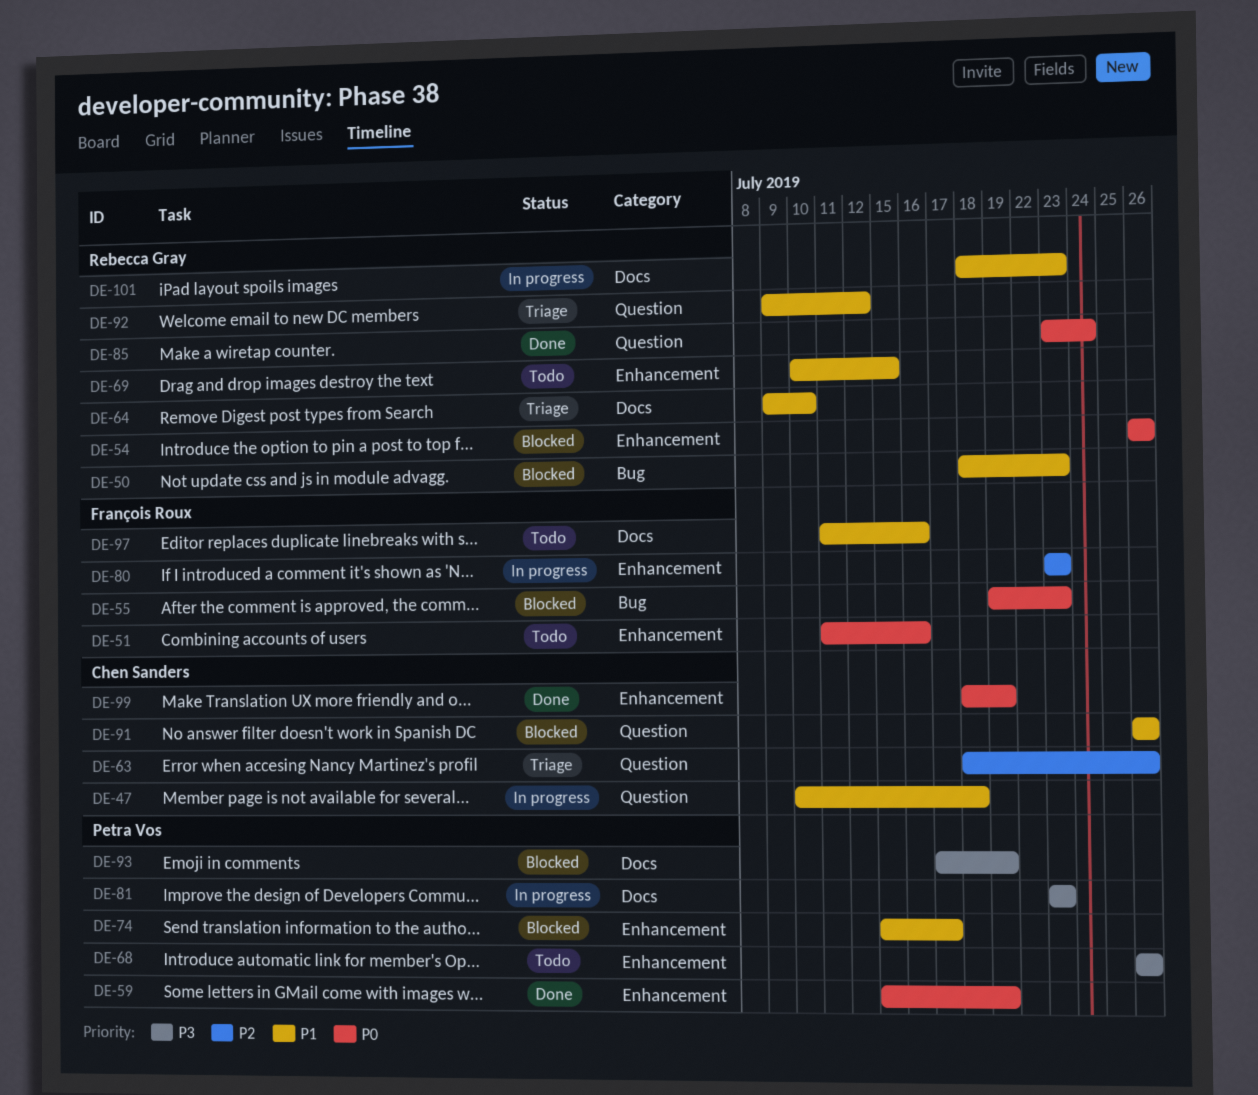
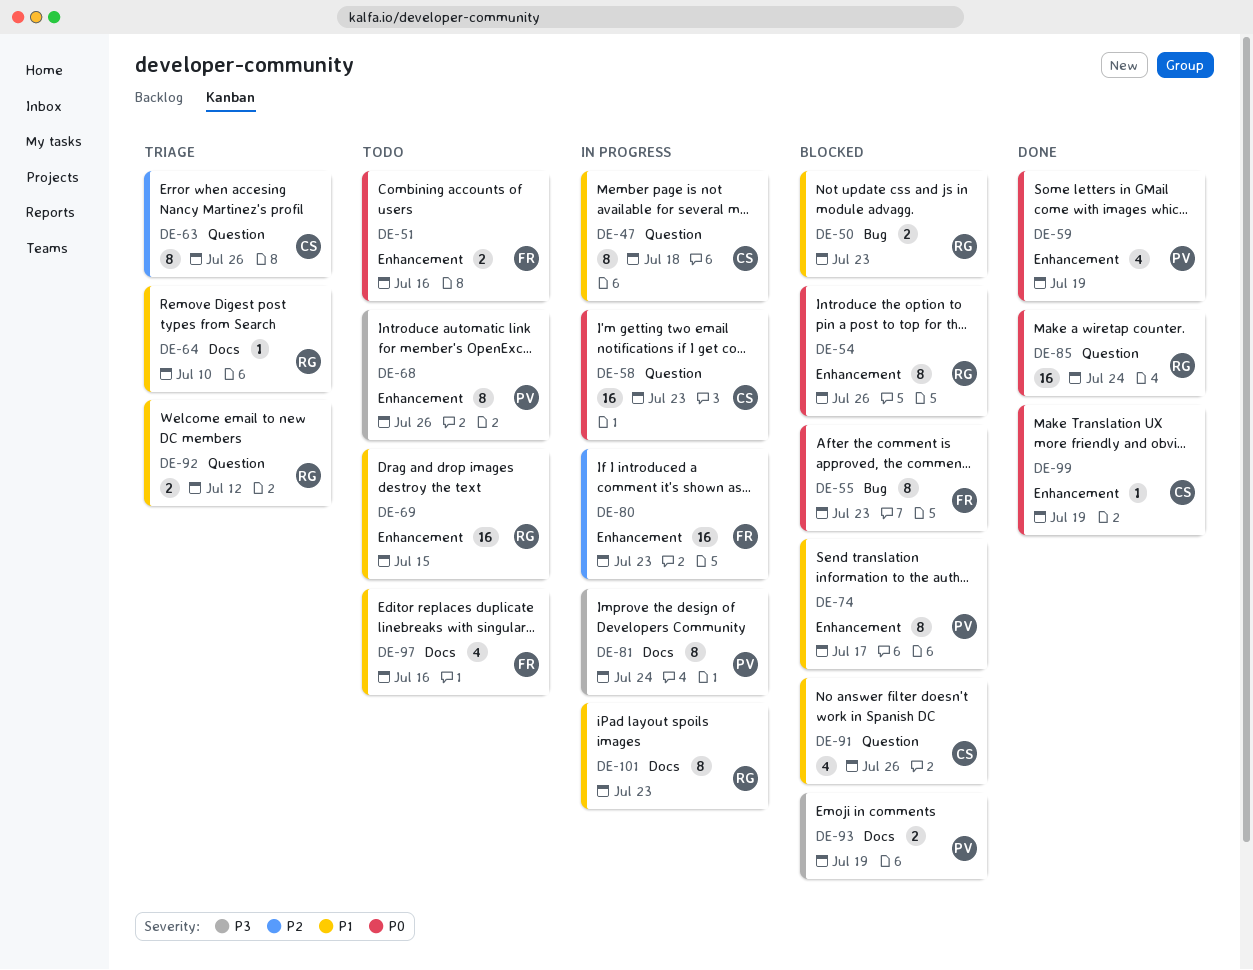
DE-58: none -> present
DE-81, due: Jul 23 -> Jul 24

